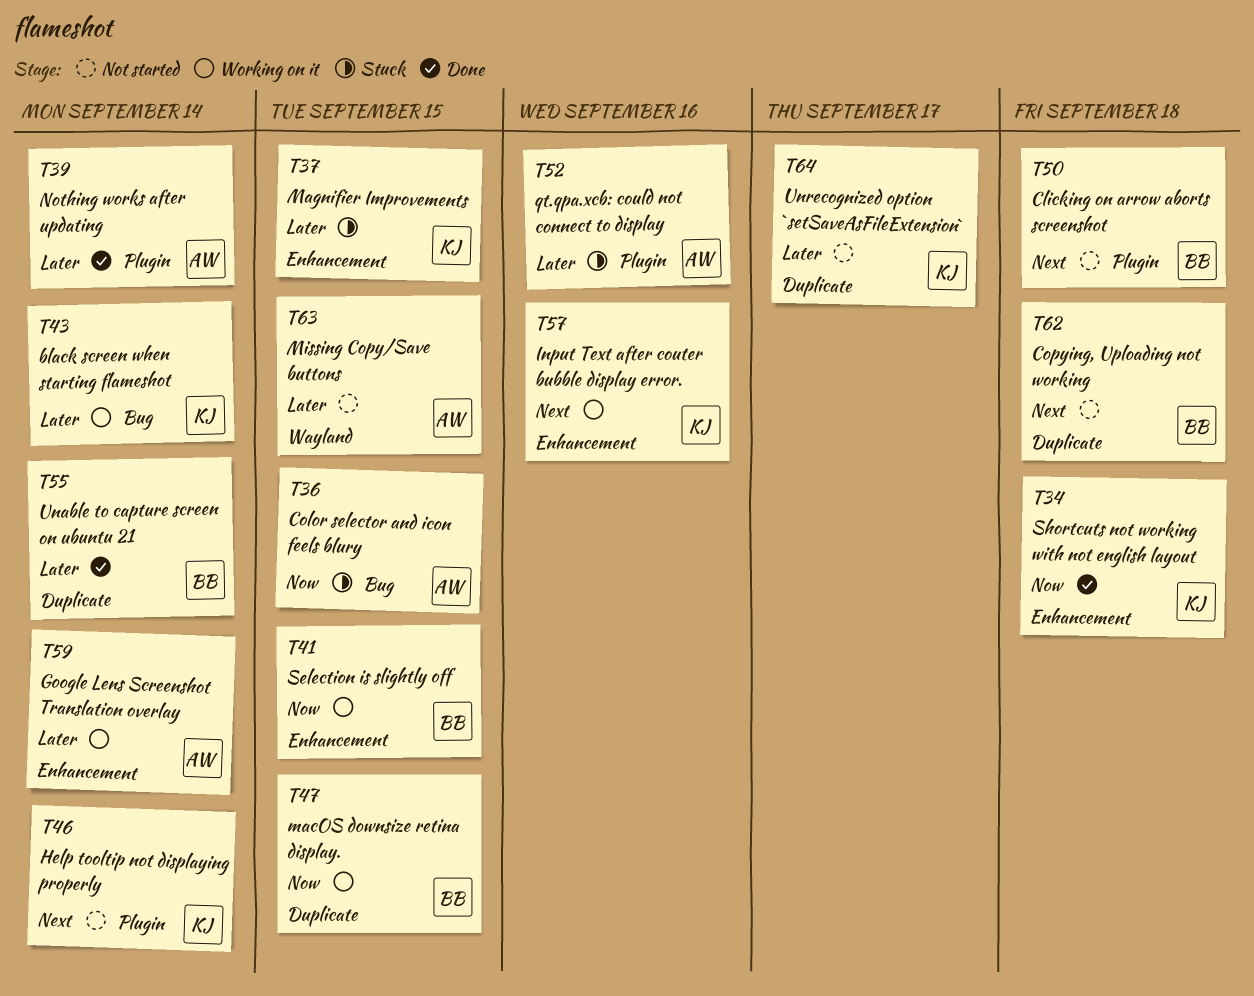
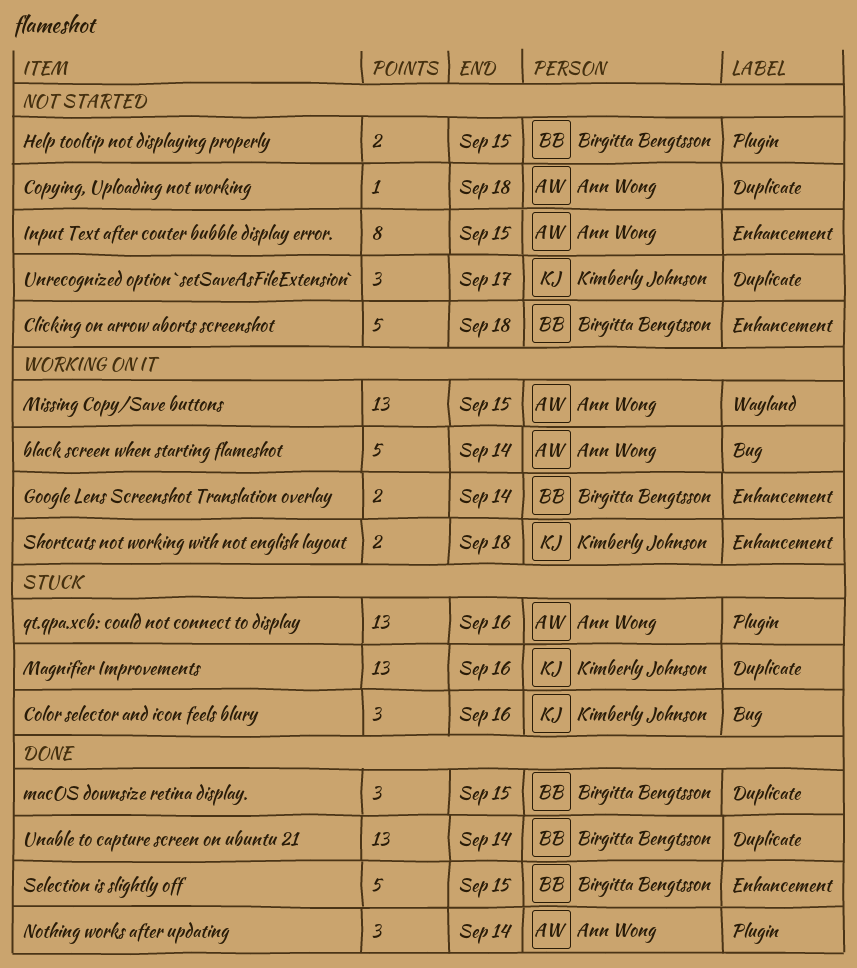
black screen when starting flameshot, owner: Kimberly Johnson -> Ann Wong
Clicking on arrow aborts screenshot, label: Plugin -> Enhancement
Color selector and icon feels blury, owner: Ann Wong -> Kimberly Johnson
Color selector and icon feels blury, due: Sep 15 -> Sep 16
Copying, Uploading not working, owner: Birgitta Bengtsson -> Ann Wong
Google Lens Screenshot Translation overlay, owner: Ann Wong -> Birgitta Bengtsson
Help tooltip not displaying properly, owner: Kimberly Johnson -> Birgitta Bengtsson
Help tooltip not displaying properly, due: Sep 14 -> Sep 15
Input Text after couter bubble display error., status: Working on it -> Not started
Input Text after couter bubble display error., owner: Kimberly Johnson -> Ann Wong
Input Text after couter bubble display error., due: Sep 16 -> Sep 15
macOS downsize retina display., status: Working on it -> Done
Magnifier Improvements, label: Enhancement -> Duplicate
Magnifier Improvements, due: Sep 15 -> Sep 16
Missing Copy/Save buttons, status: Not started -> Working on it
Selection is slightly off, status: Working on it -> Done
Shortcuts not working with not english layout, status: Done -> Working on it

